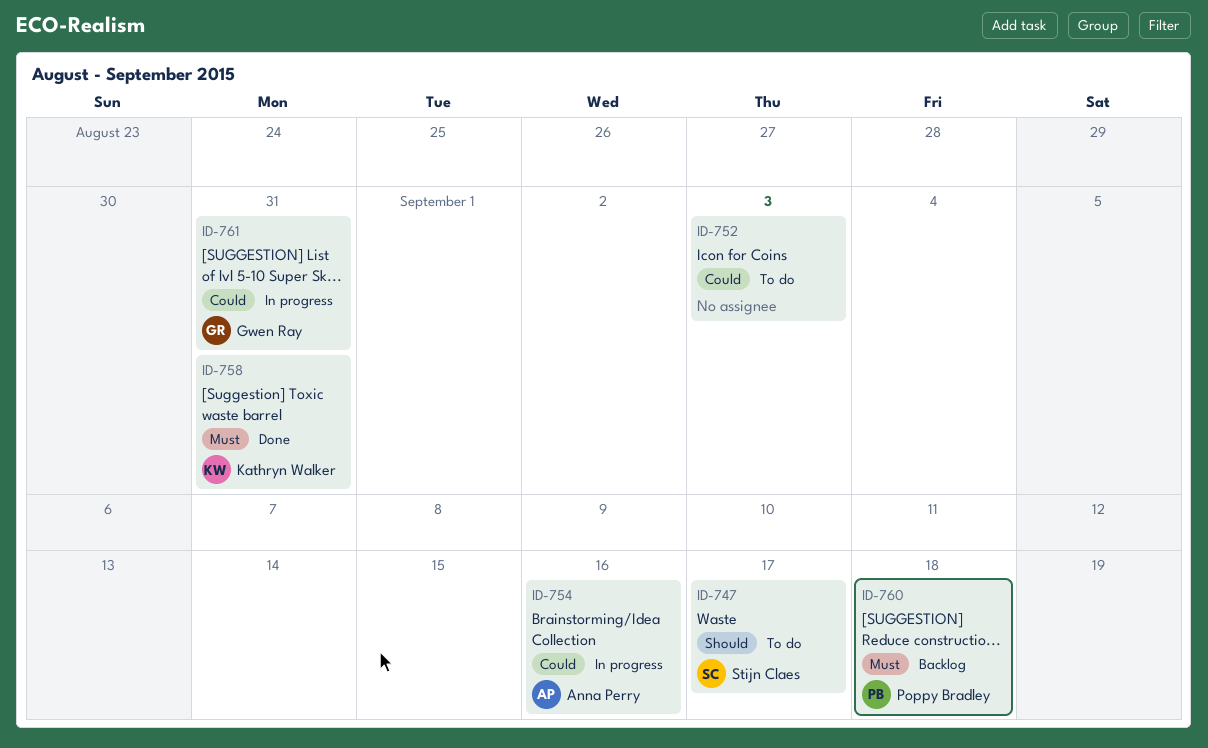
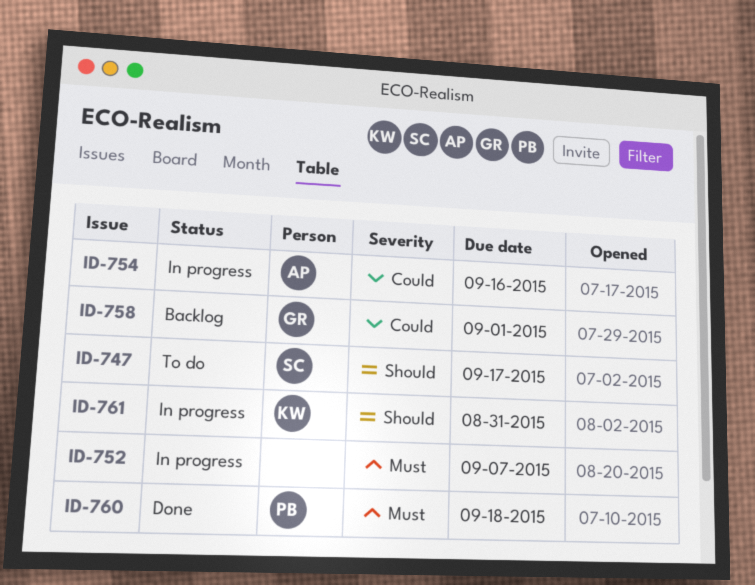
ID-752, status: To do -> In progress
ID-752, priority: Could -> Must
ID-752, due: Sep 3 -> Sep 7
ID-758, status: Done -> Backlog
ID-758, owner: Kathryn Walker -> Gwen Ray
ID-758, priority: Must -> Could
ID-758, due: Aug 31 -> Sep 1
ID-760, status: Backlog -> Done
ID-761, owner: Gwen Ray -> Kathryn Walker
ID-761, priority: Could -> Should

